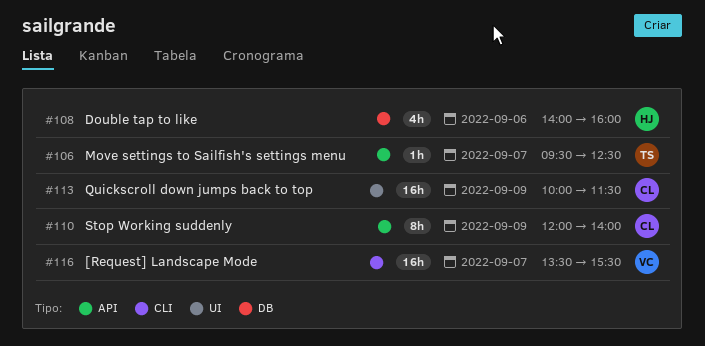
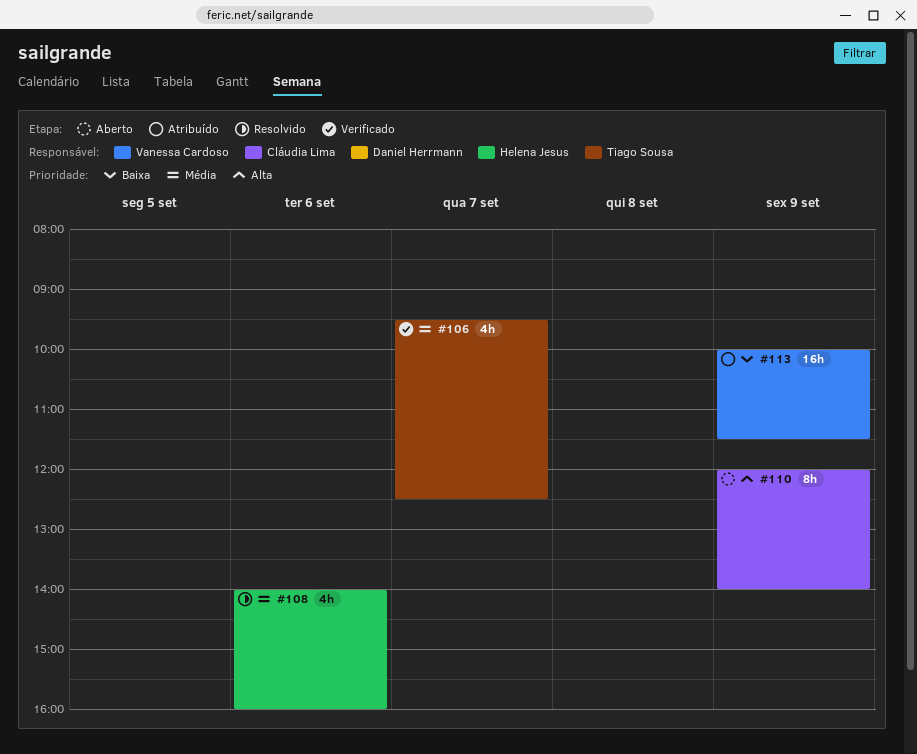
#106, estimate: 1h -> 4h
#113, owner: Cláudia Lima -> Vanessa Cardoso
#116: present -> none

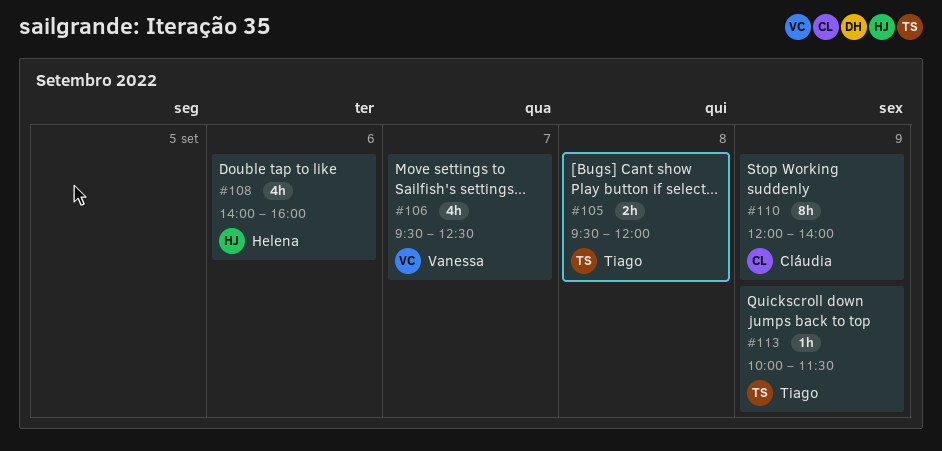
#105: none -> present
#106, owner: Tiago Sousa -> Vanessa Cardoso
#113, owner: Vanessa Cardoso -> Tiago Sousa
#113, estimate: 16h -> 1h

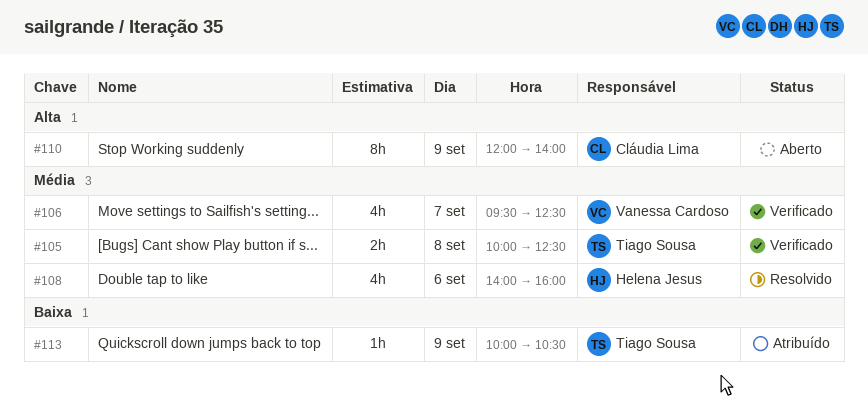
#105, begins: 09:30 -> 10:00
#105, ends: 12:00 -> 12:30
#113, ends: 11:30 -> 10:30

